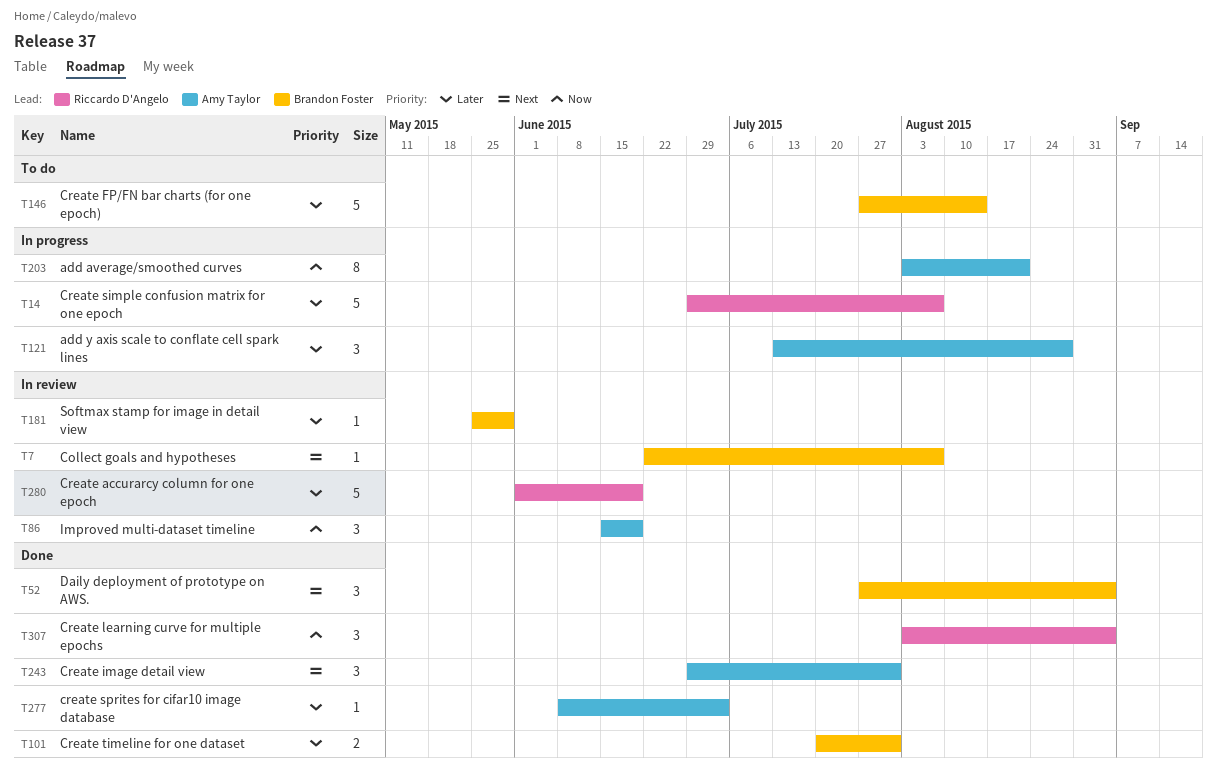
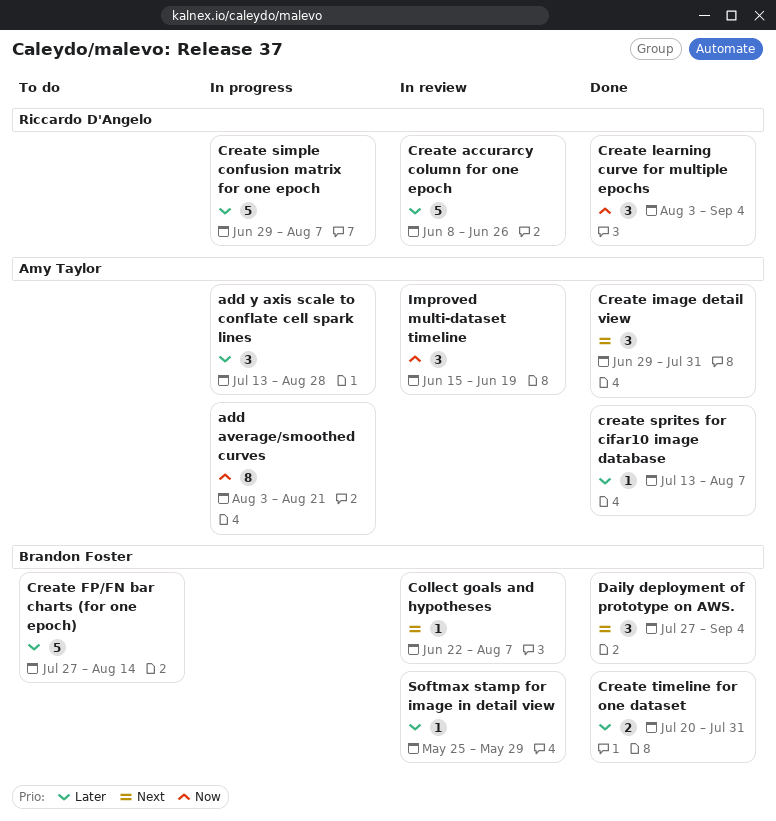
Create accurarcy column for one epoch, start: Jun 1 -> Jun 8
Create accurarcy column for one epoch, due: Jun 19 -> Jun 26
create sprites for cifar10 image database, start: Jun 8 -> Jul 13
create sprites for cifar10 image database, due: Jul 3 -> Aug 7

